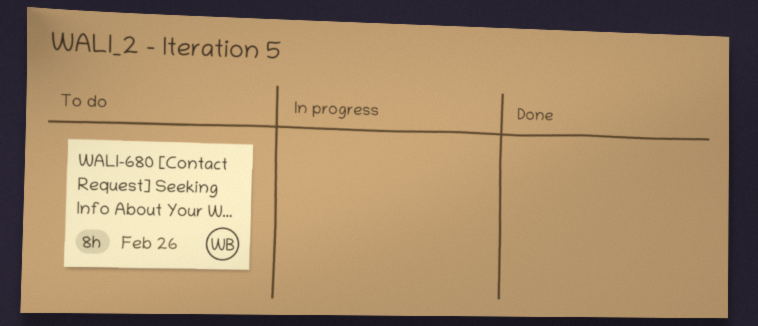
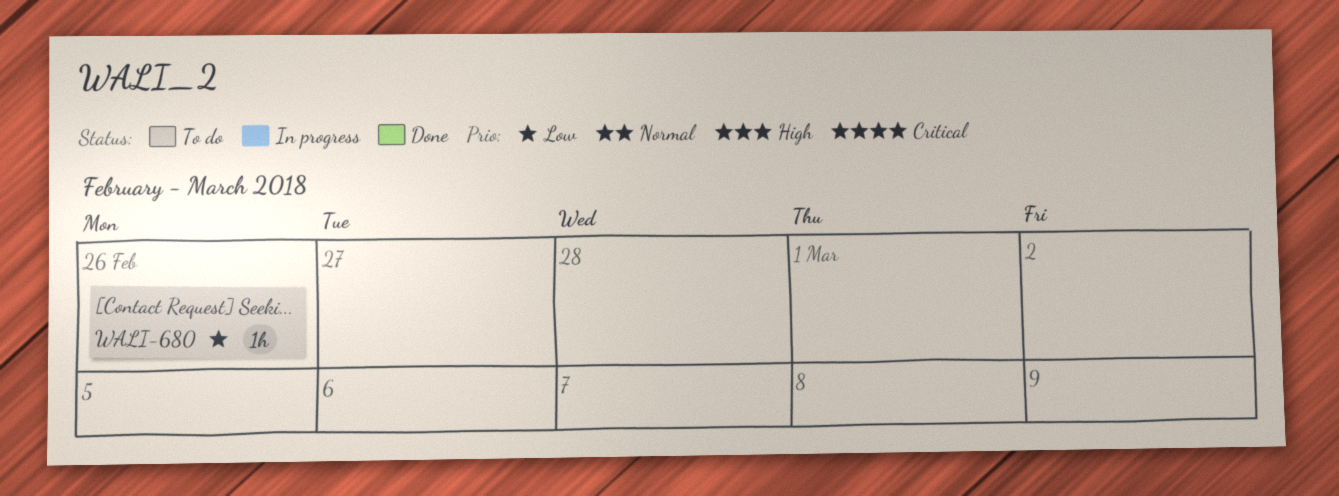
WALI-680, estimate: 8h -> 1h

